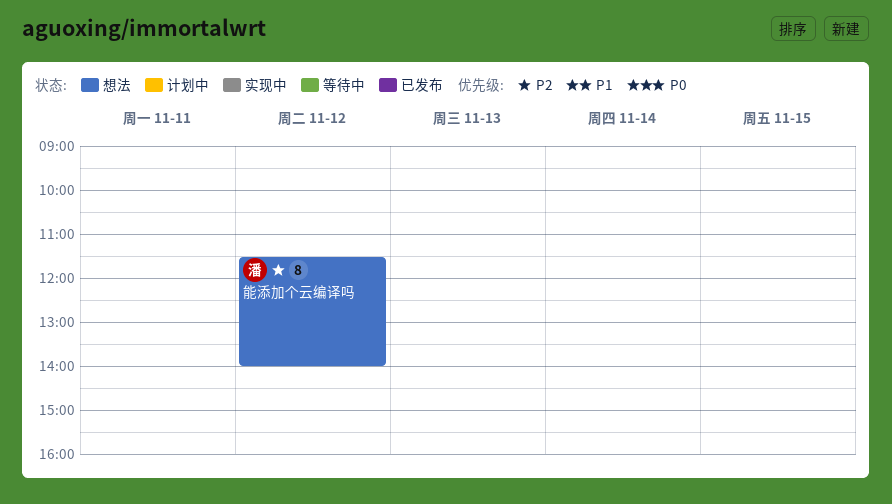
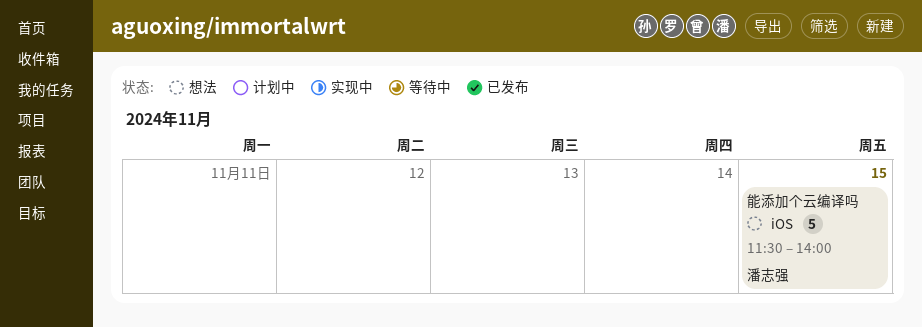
能添加个云编译吗, estimate: 8 -> 5
能添加个云编译吗, day: Nov 12 -> Nov 15

